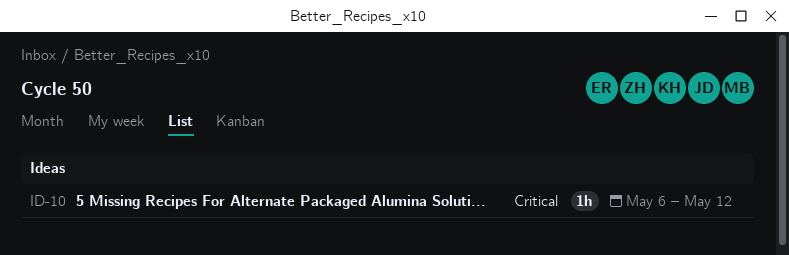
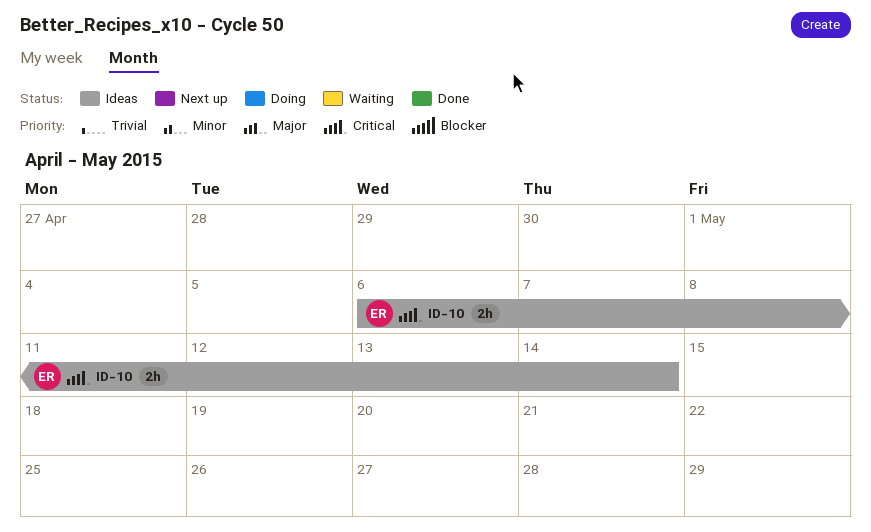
ID-10, estimate: 1h -> 2h
ID-10, due: May 12 -> May 14

